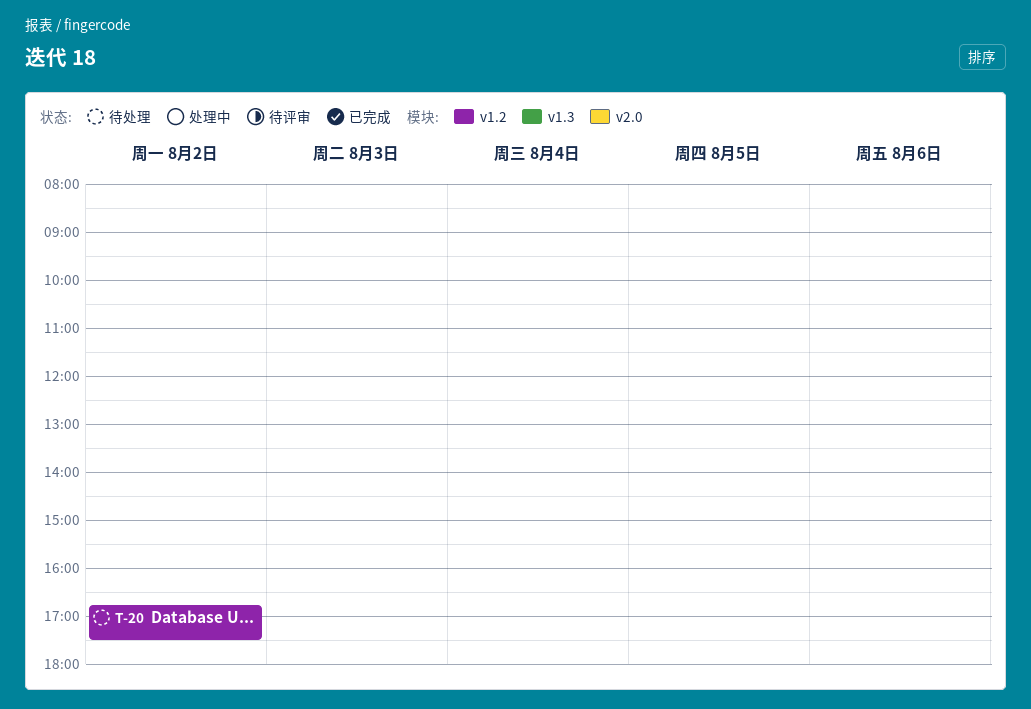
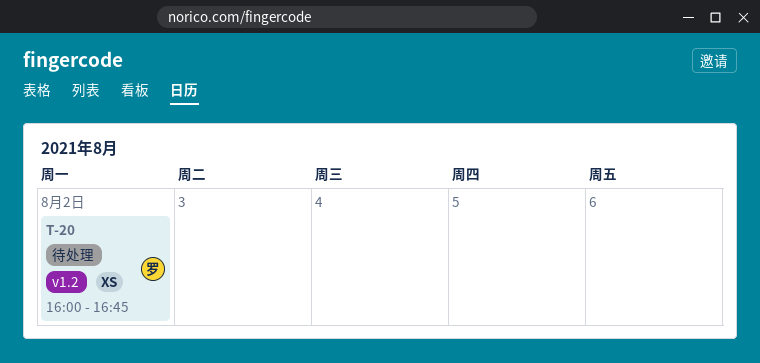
T-20, begins: 16:45 -> 16:00
T-20, ends: 17:30 -> 16:45

